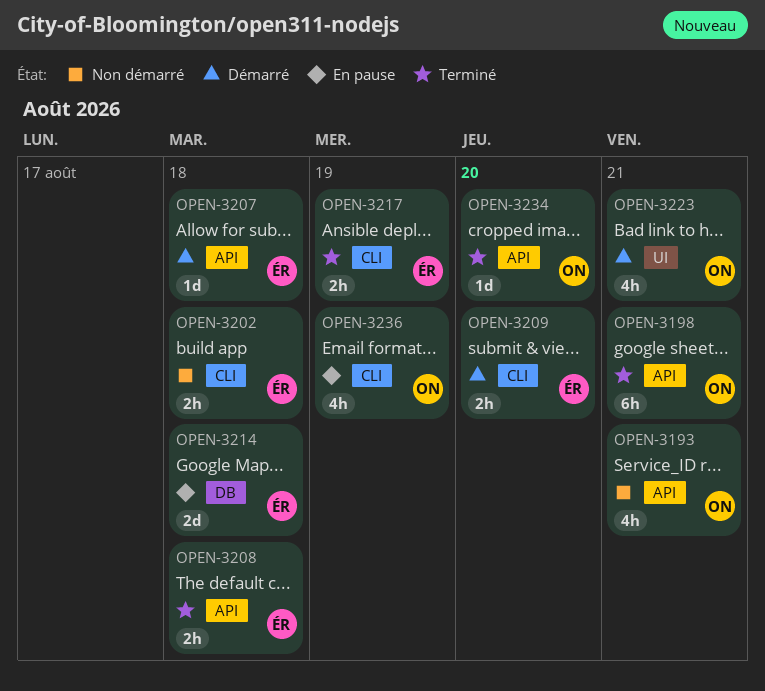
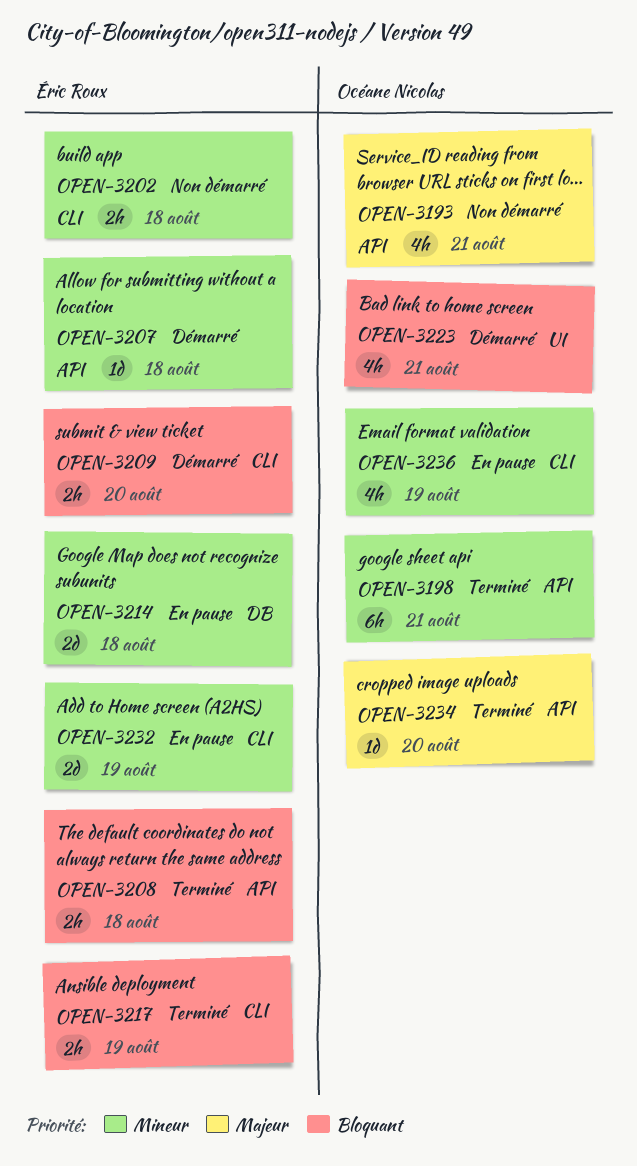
OPEN-3232: none -> present

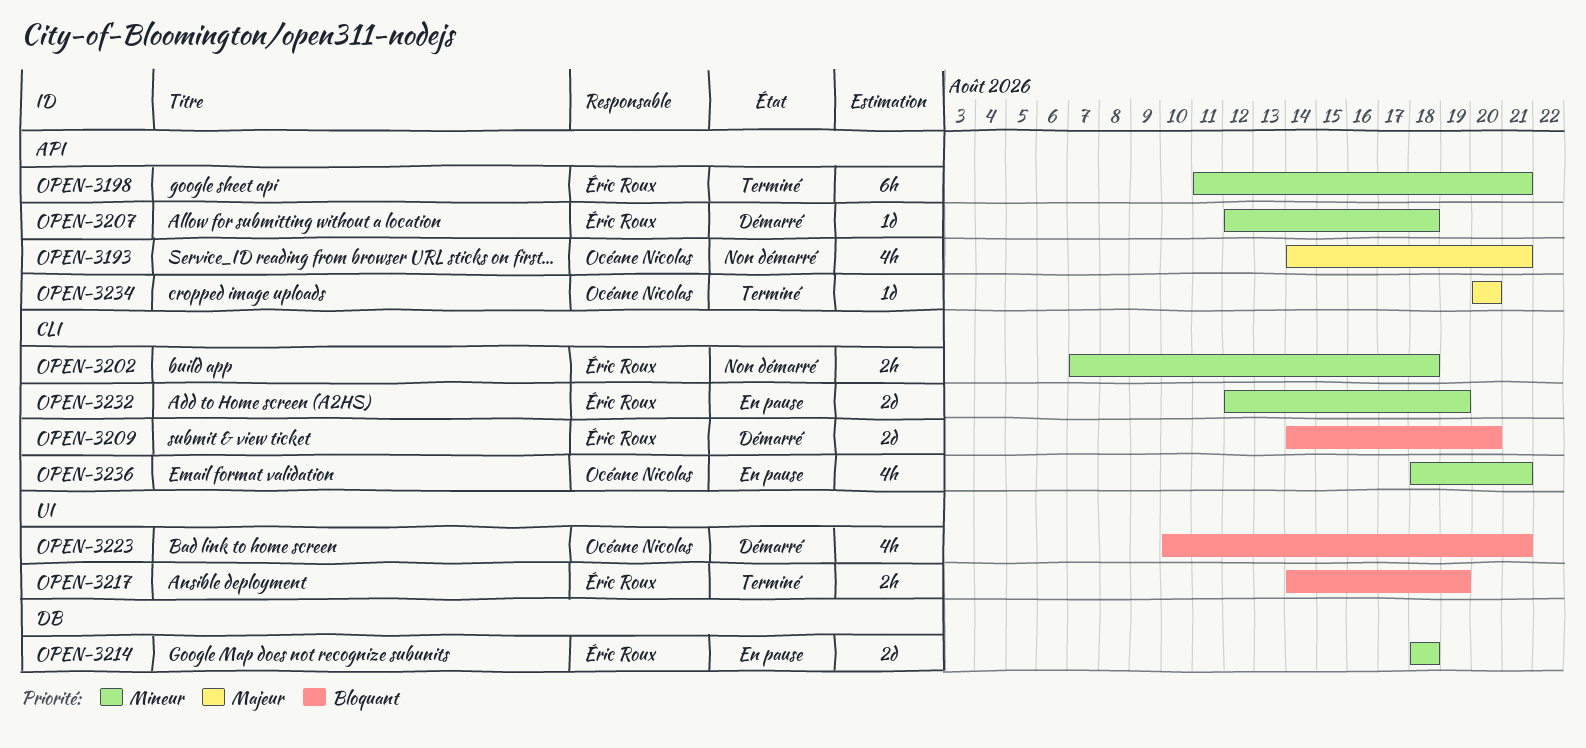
OPEN-3198, owner: Océane Nicolas -> Éric Roux
OPEN-3208: present -> none
OPEN-3209, estimate: 2h -> 2d
OPEN-3217, label: CLI -> UI
OPEN-3236, due: Aug 19 -> Aug 21

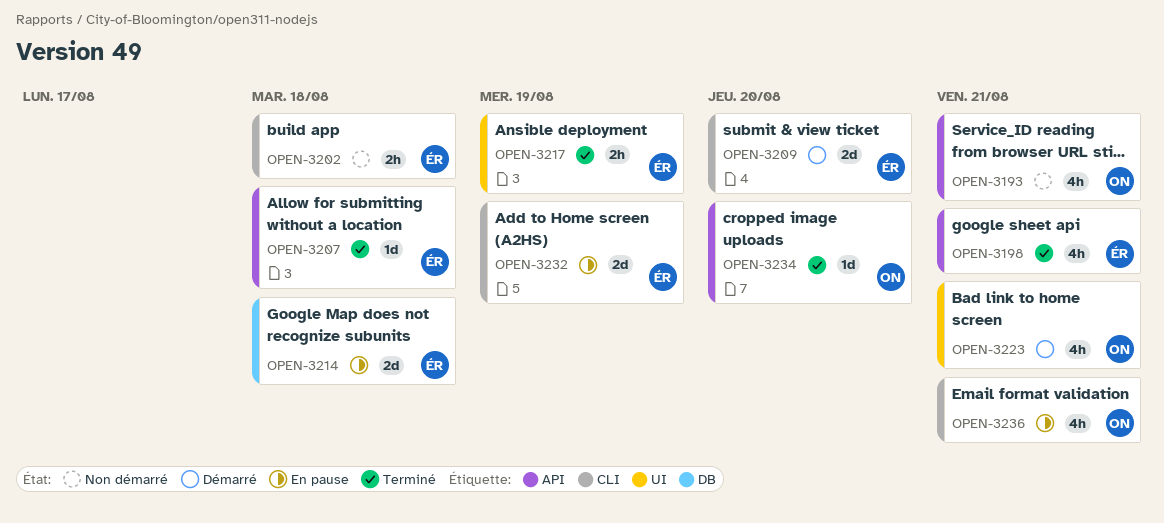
OPEN-3198, estimate: 6h -> 4h
OPEN-3207, status: Démarré -> Terminé

